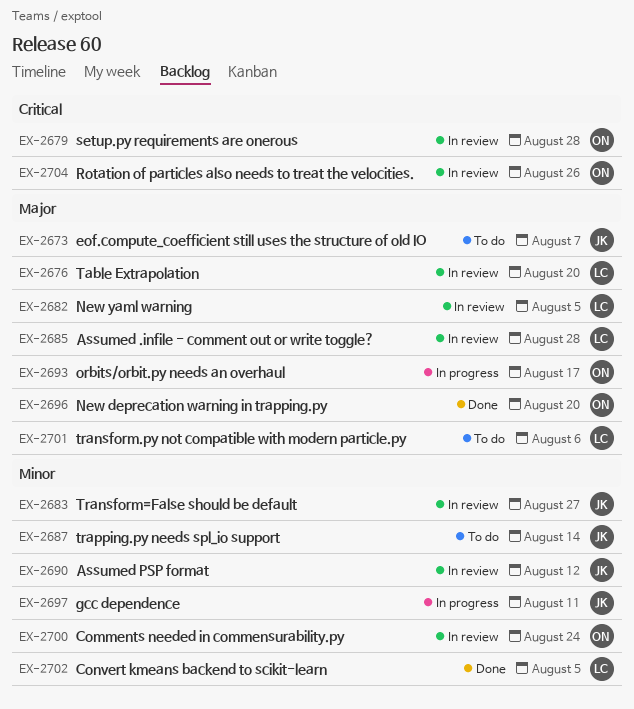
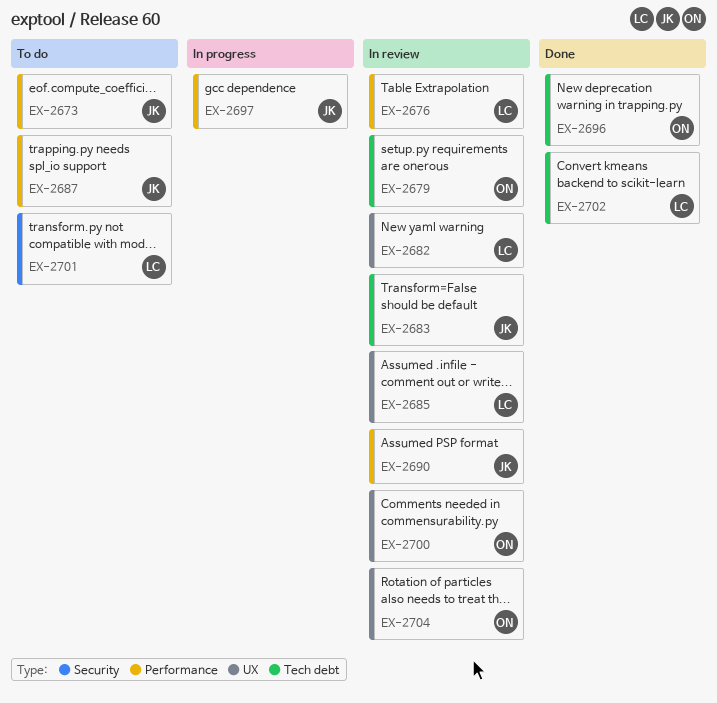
EX-2693: present -> none

